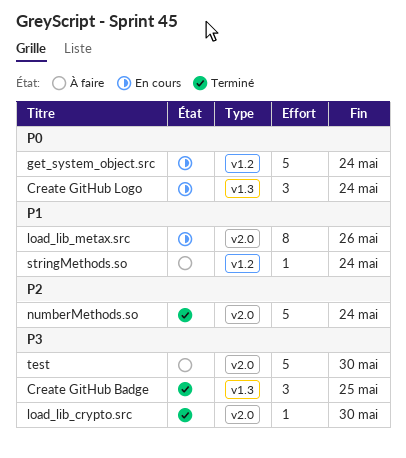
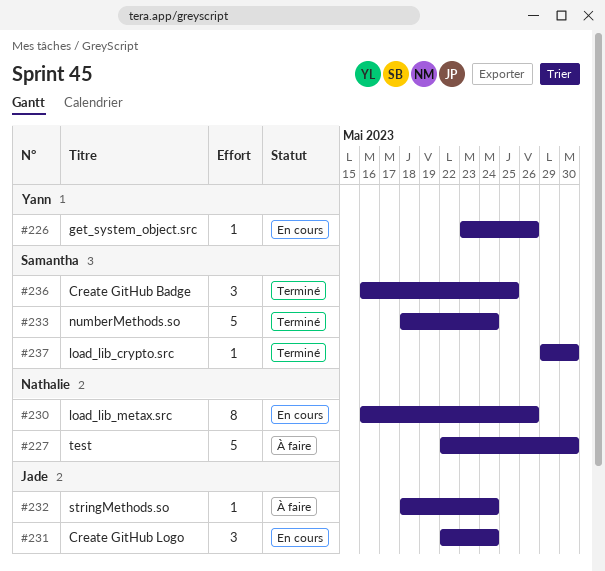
get_system_object.src, estimate: 5 -> 1
get_system_object.src, due: May 24 -> May 26

